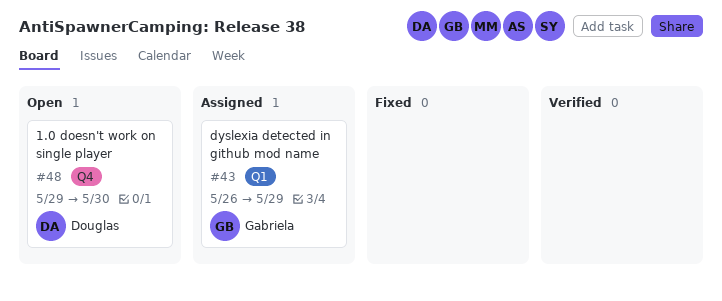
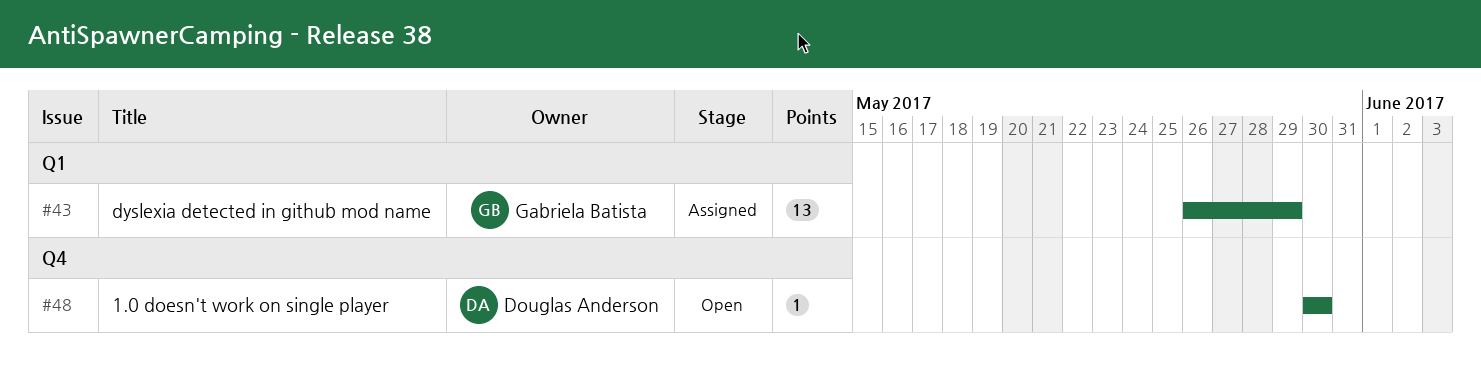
#48, start: May 29 -> May 30

